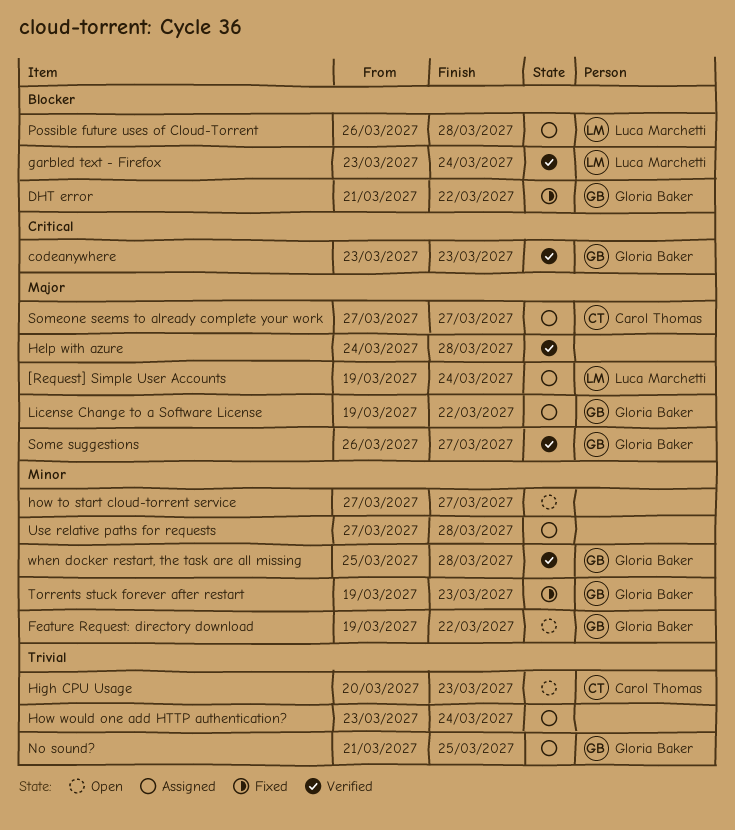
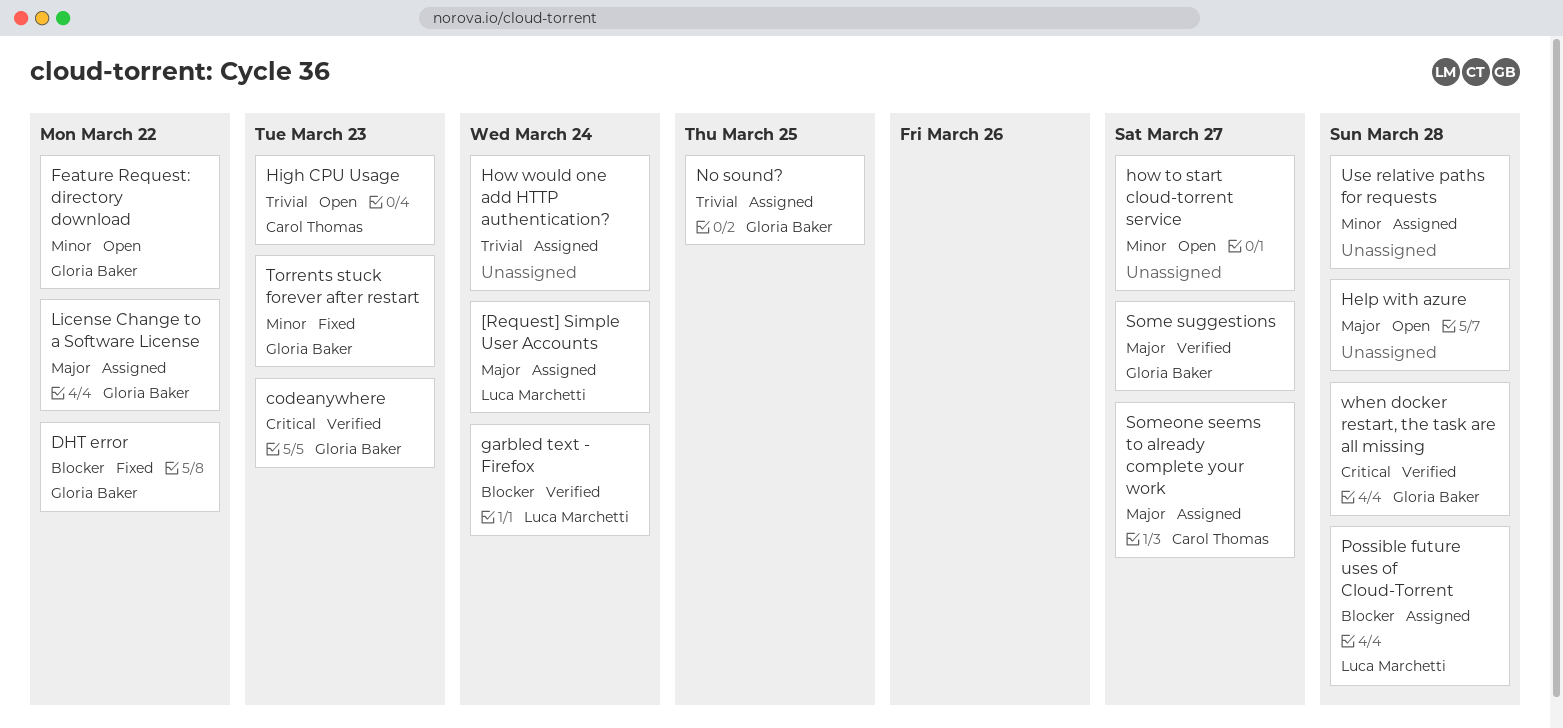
Help with azure, status: Verified -> Open
when docker restart, the task are all missing, priority: Minor -> Critical

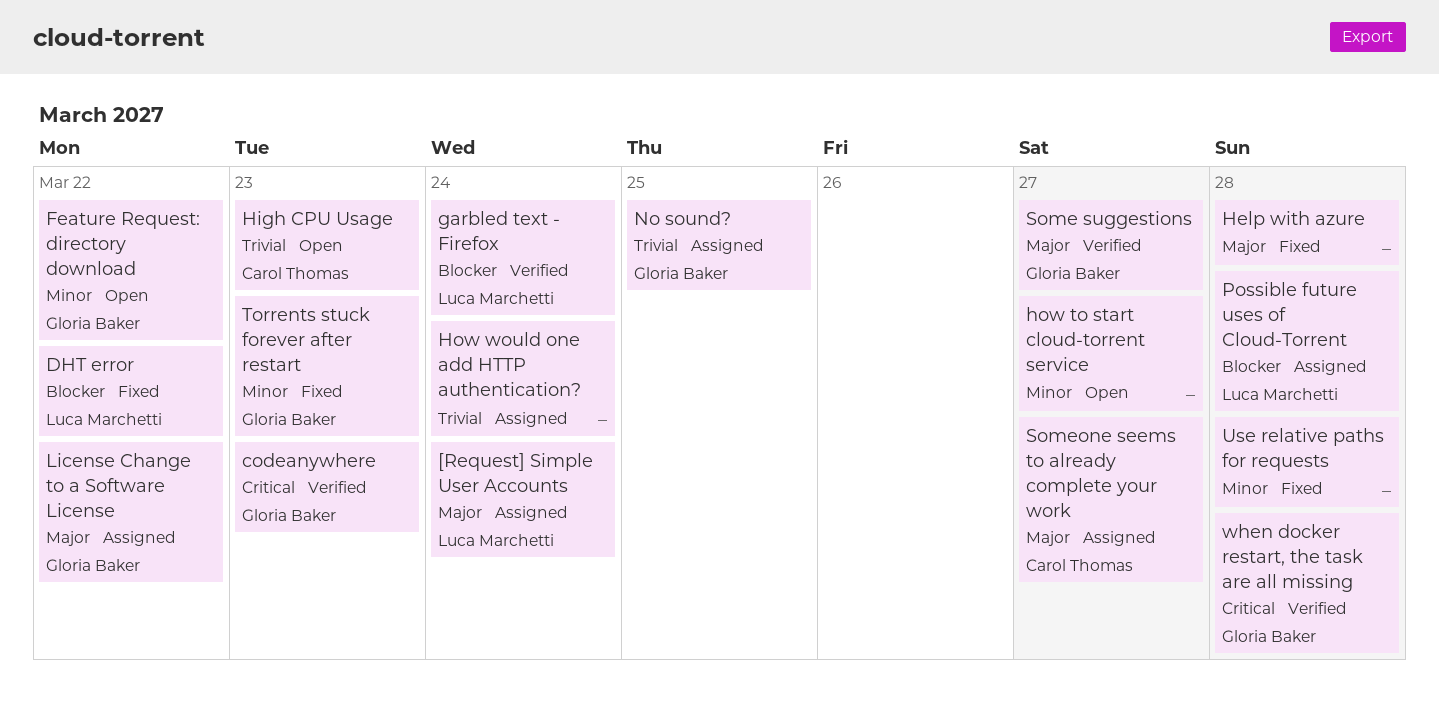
DHT error, owner: Gloria Baker -> Luca Marchetti
Help with azure, status: Open -> Fixed
Use relative paths for requests, status: Assigned -> Fixed

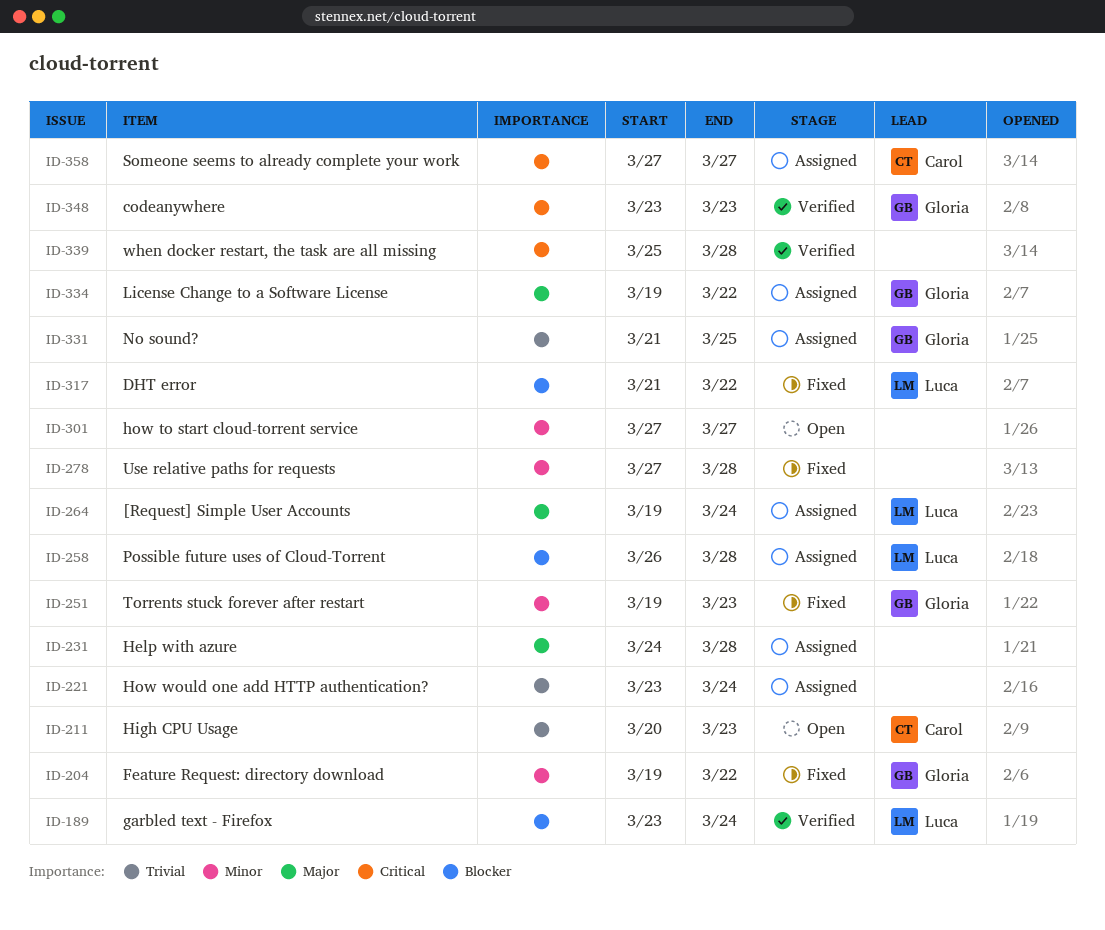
Feature Request: directory download, status: Open -> Fixed
Help with azure, status: Fixed -> Assigned
Some suggestions: present -> none
Someone seems to already complete your work, priority: Major -> Critical
when docker restart, the task are all missing, owner: Gloria Baker -> none

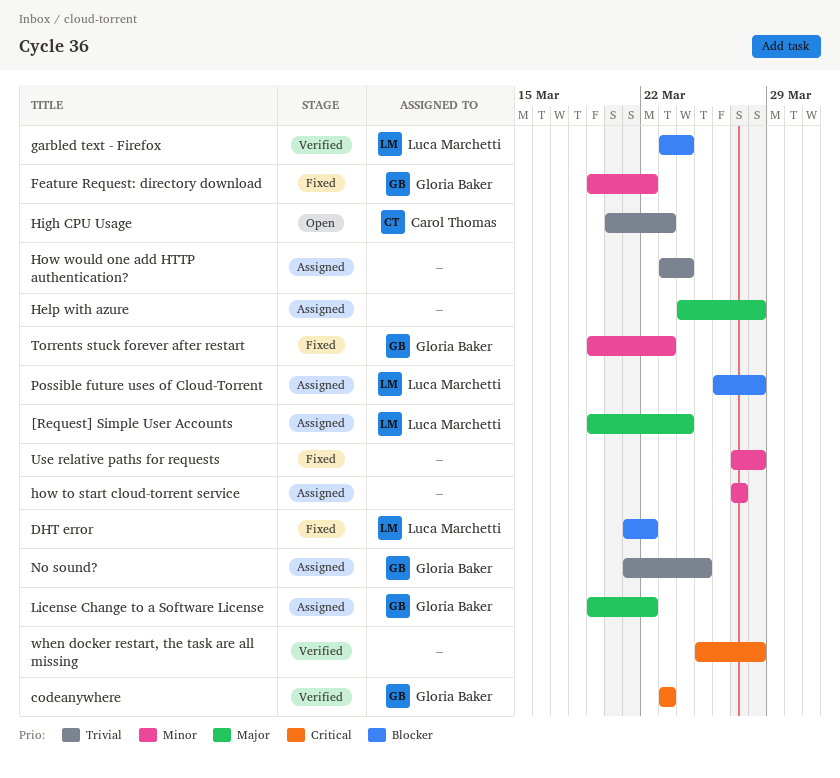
how to start cloud-torrent service, status: Open -> Assigned
Someone seems to already complete your work: present -> none

